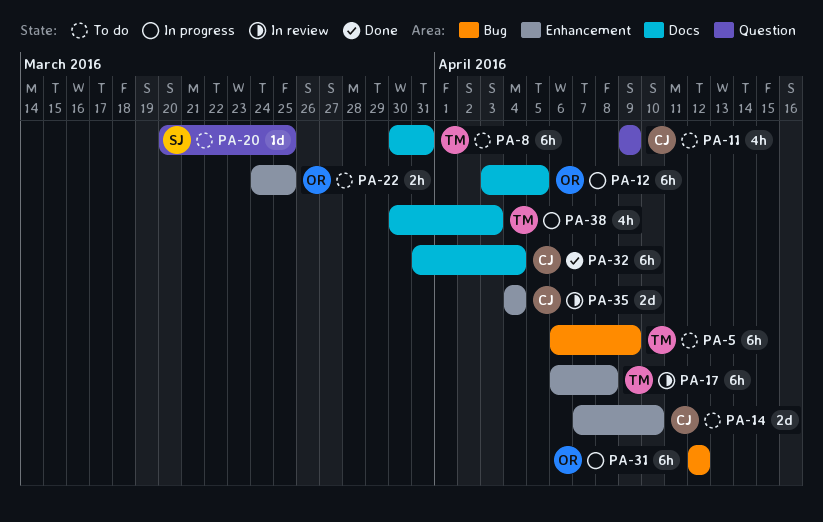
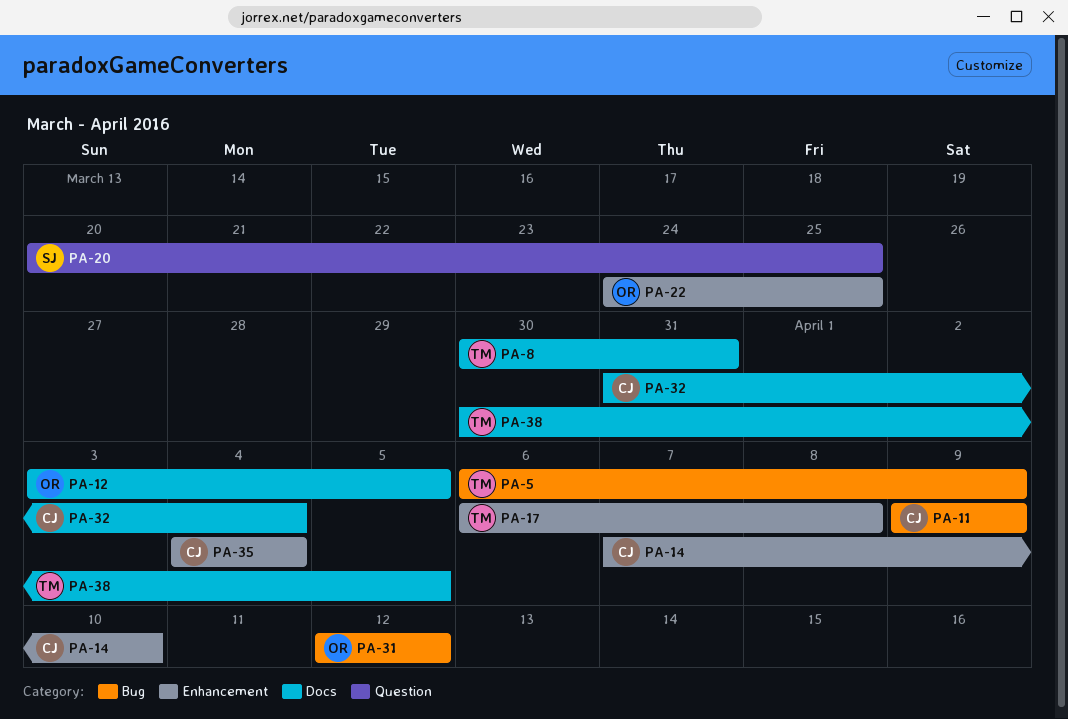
PA-11, label: Question -> Bug
PA-38, due: Apr 3 -> Apr 5

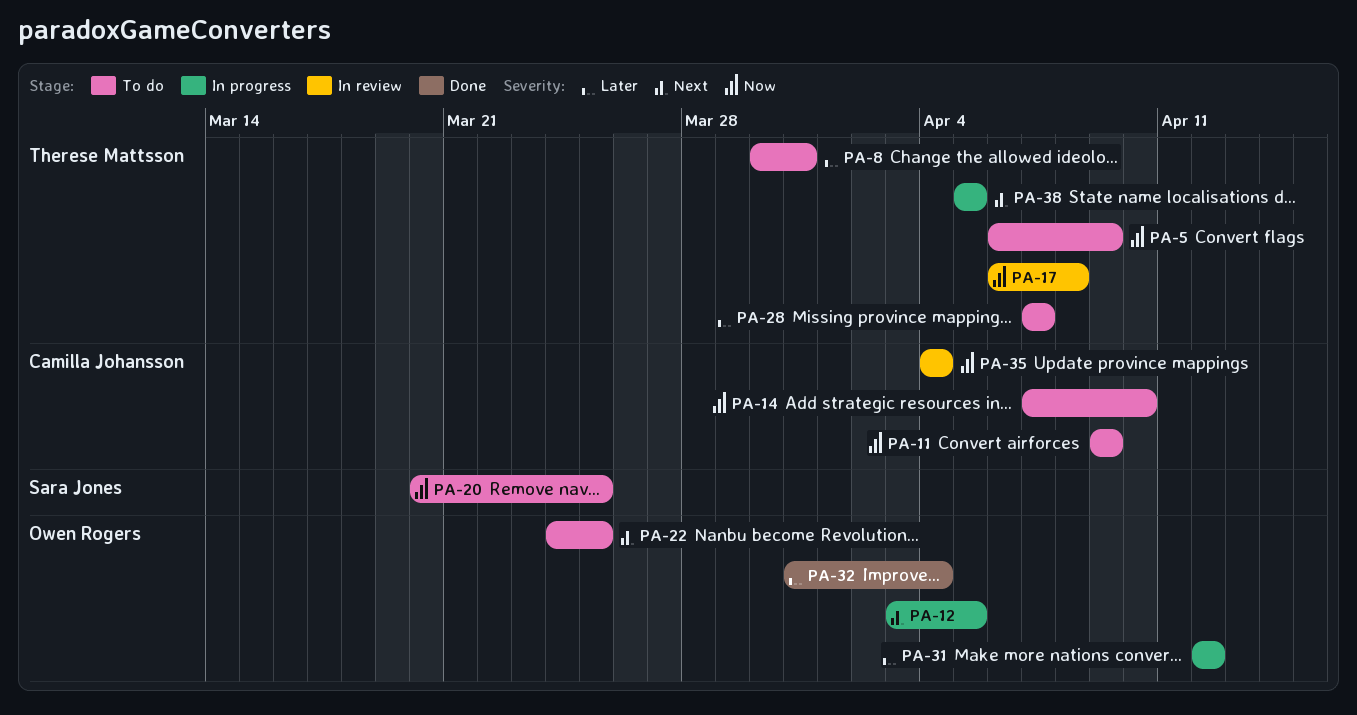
PA-28: none -> present
PA-32, owner: Camilla Johansson -> Owen Rogers
PA-38, start: Mar 30 -> Apr 5

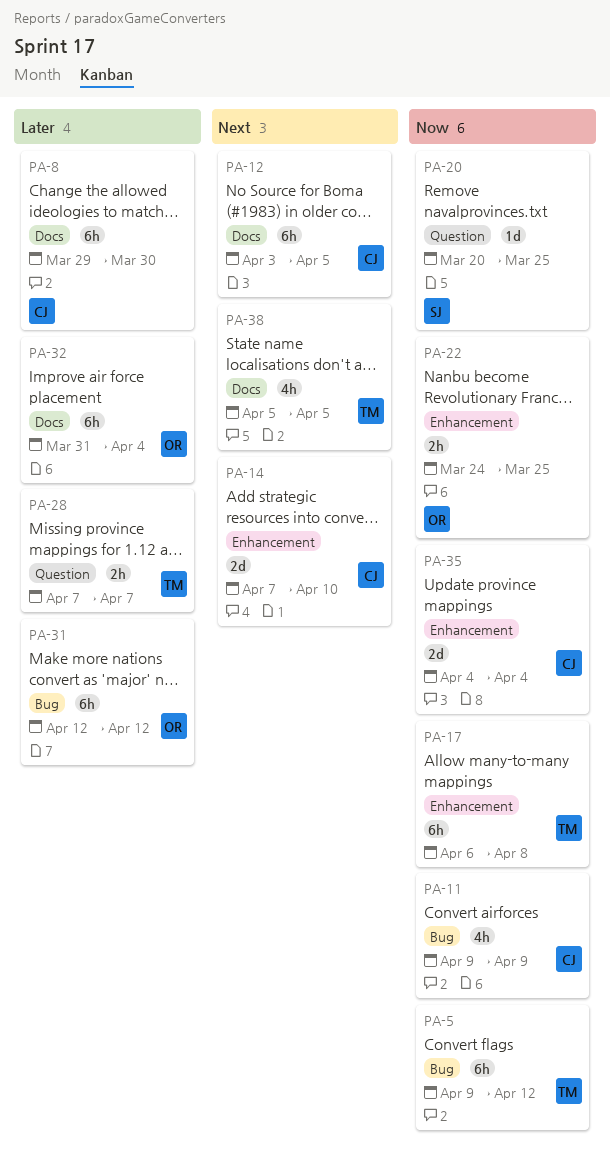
PA-5, start: Apr 6 -> Apr 9
PA-5, due: Apr 9 -> Apr 12
PA-8, owner: Therese Mattsson -> Camilla Johansson
PA-8, start: Mar 30 -> Mar 29
PA-8, due: Mar 31 -> Mar 30
PA-12, owner: Owen Rogers -> Camilla Johansson
PA-14, priority: Now -> Next
PA-22, priority: Next -> Now

